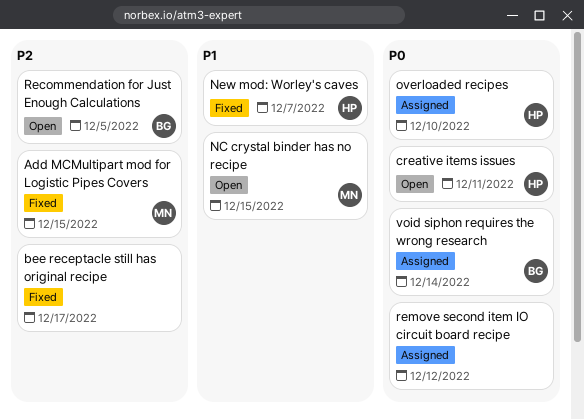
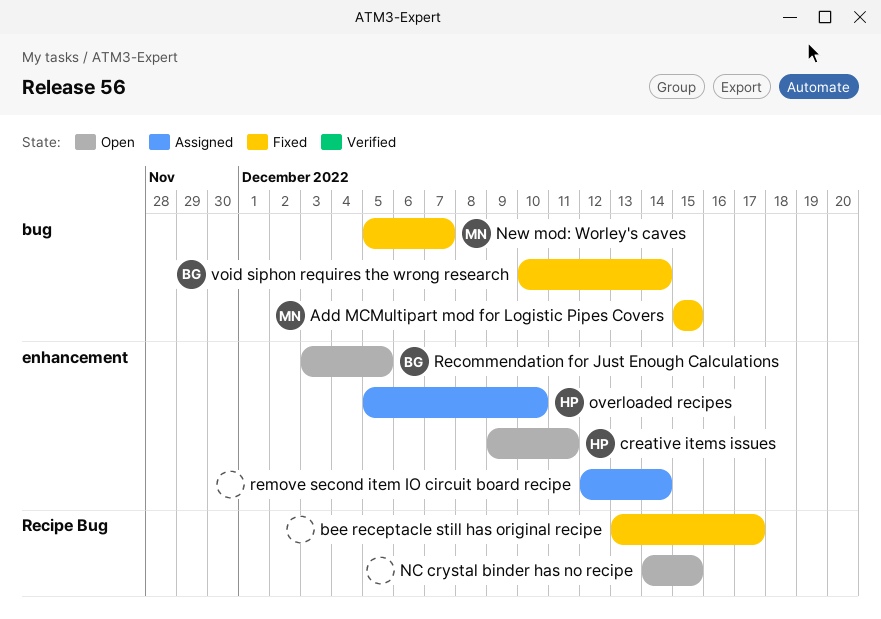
NC crystal binder has no recipe, owner: MN -> none
New mod: Worley's caves, owner: HP -> MN
remove second item IO circuit board recipe, due: Dec 12 -> Dec 14
void siphon requires the wrong research, status: Assigned -> Fixed

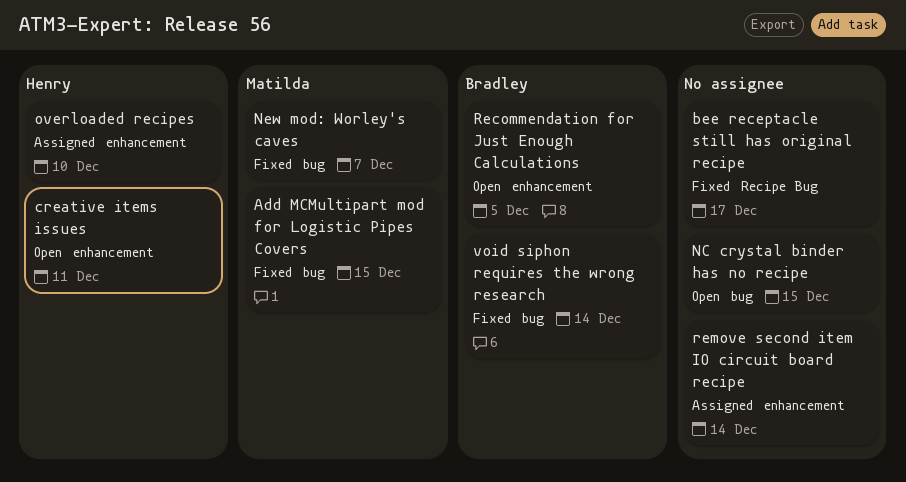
NC crystal binder has no recipe, label: Recipe Bug -> bug

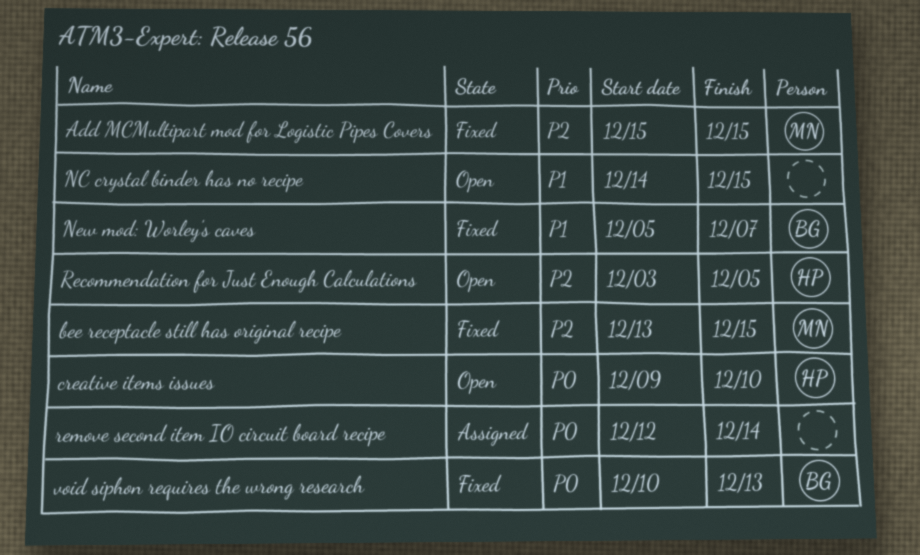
bee receptacle still has original recipe, owner: none -> Matilda
bee receptacle still has original recipe, due: Dec 17 -> Dec 15
creative items issues, due: Dec 11 -> Dec 10
New mod: Worley's caves, owner: Matilda -> Bradley
overloaded recipes: present -> none
Recommendation for Just Enough Calculations, owner: Bradley -> Henry
void siphon requires the wrong research, due: Dec 14 -> Dec 13

